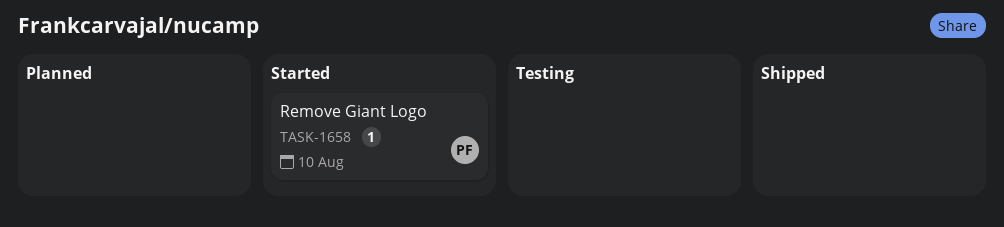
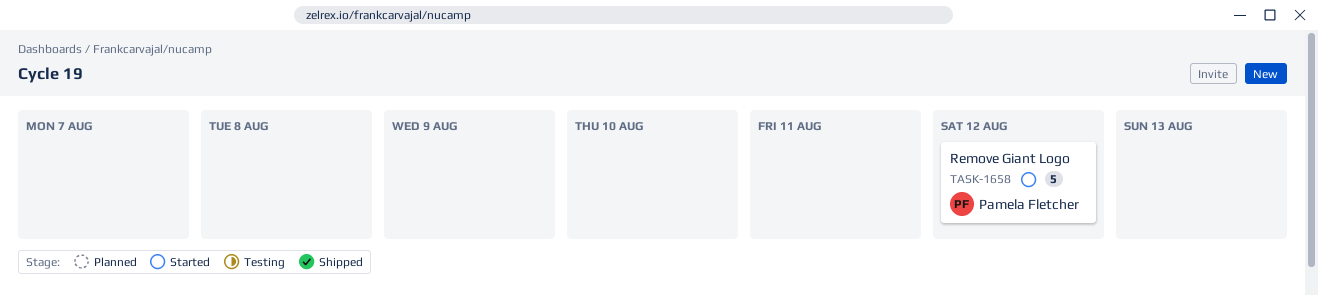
TASK-1658, estimate: 1 -> 5
TASK-1658, due: Aug 10 -> Aug 12

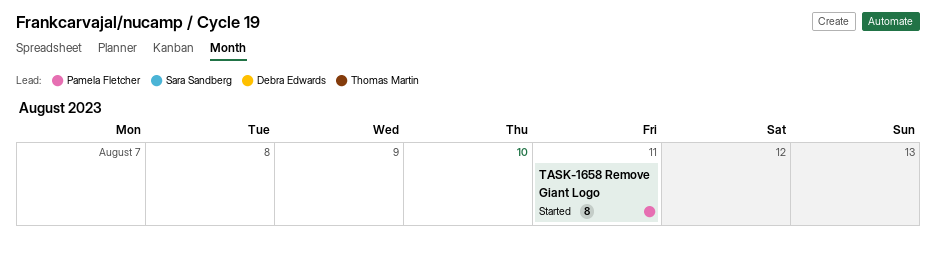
TASK-1658, estimate: 5 -> 8
TASK-1658, due: Aug 12 -> Aug 11

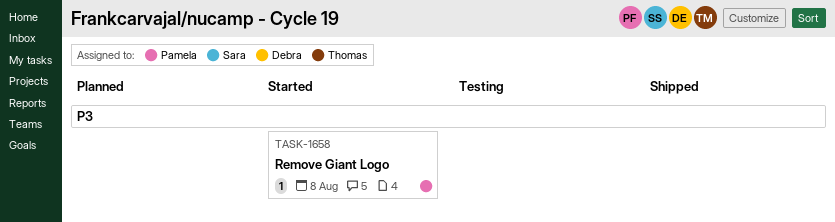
TASK-1658, estimate: 8 -> 1
TASK-1658, due: Aug 11 -> Aug 8

